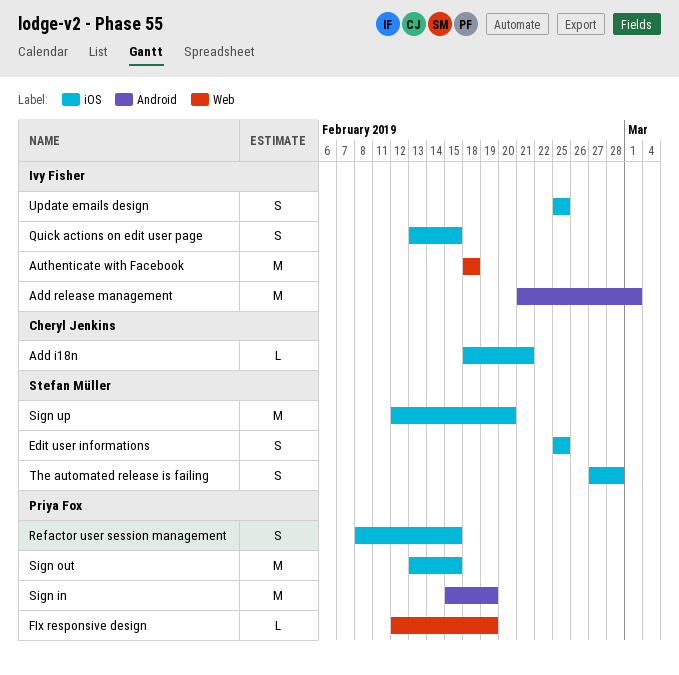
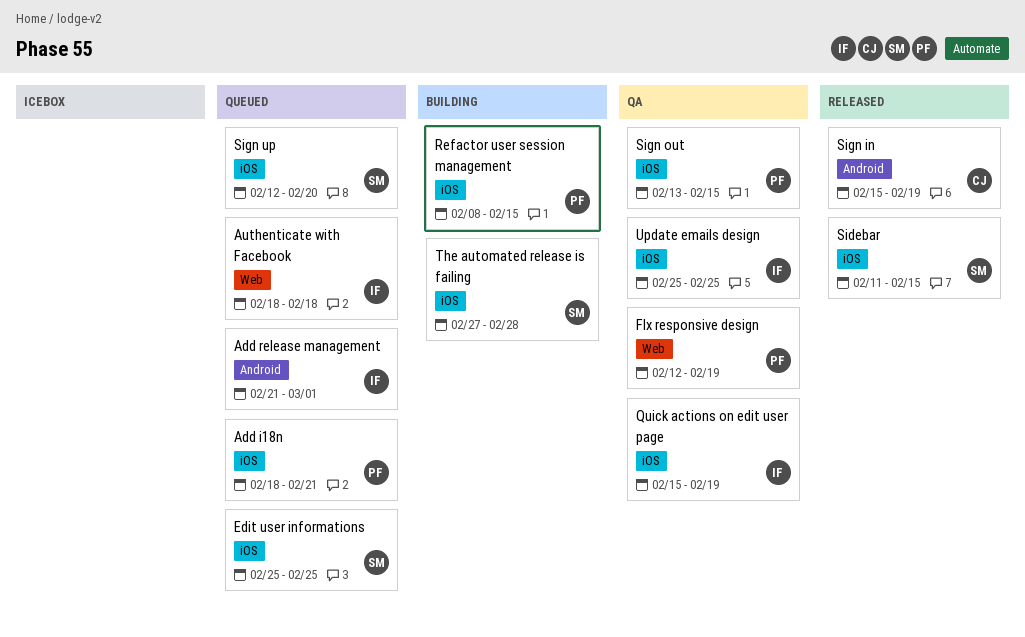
Add i18n, owner: Cheryl Jenkins -> Priya Fox
Quick actions on edit user page, start: Feb 13 -> Feb 15
Quick actions on edit user page, due: Feb 15 -> Feb 19
Sidebar: none -> present
Sign in, owner: Priya Fox -> Cheryl Jenkins

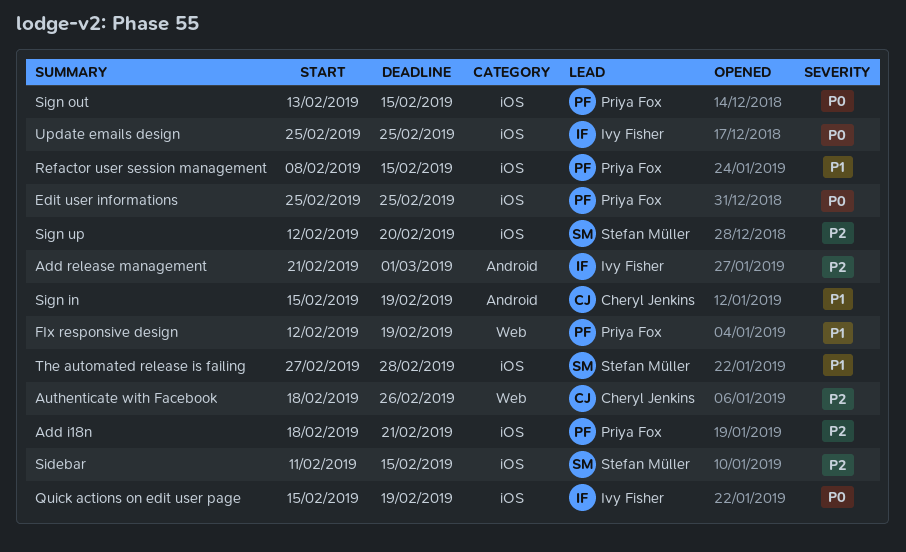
Authenticate with Facebook, owner: Ivy Fisher -> Cheryl Jenkins
Authenticate with Facebook, due: Feb 18 -> Feb 26
Edit user informations, owner: Stefan Müller -> Priya Fox

